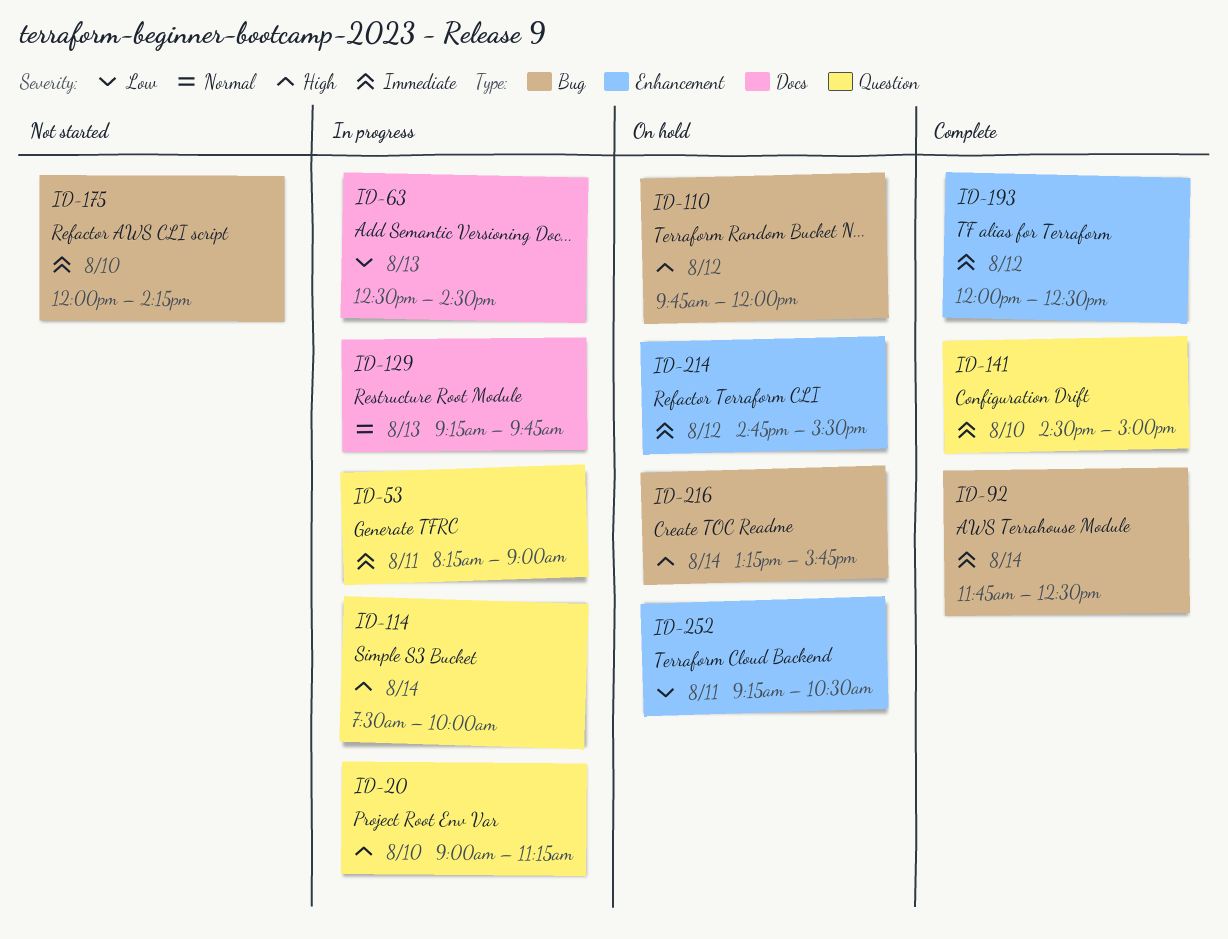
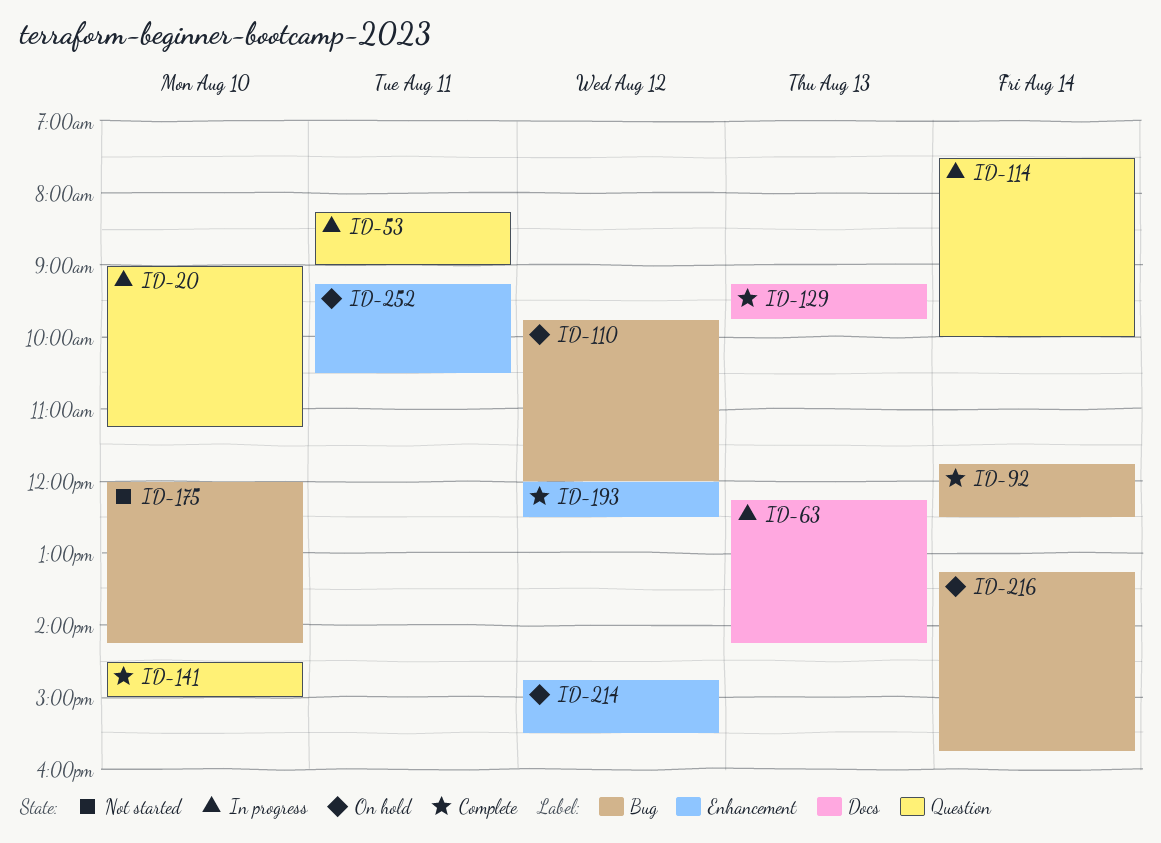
ID-63, begins: 12:30 -> 12:15
ID-63, ends: 14:30 -> 14:15
ID-129, status: In progress -> Complete

